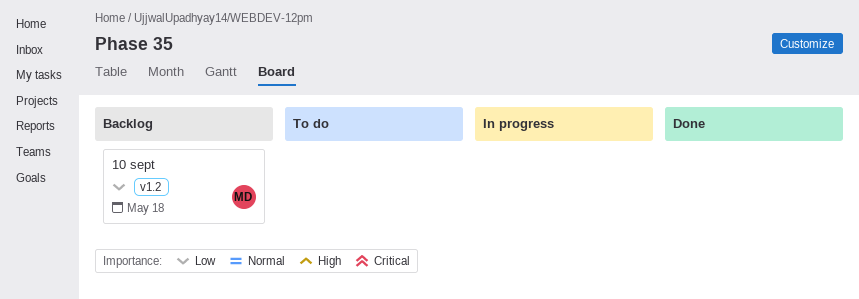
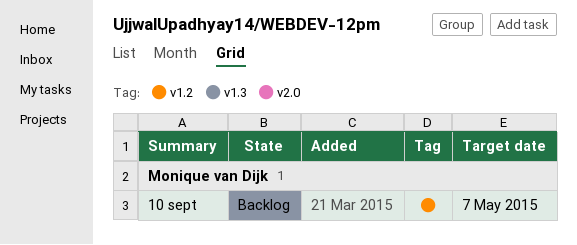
10 sept, due: May 18 -> May 7

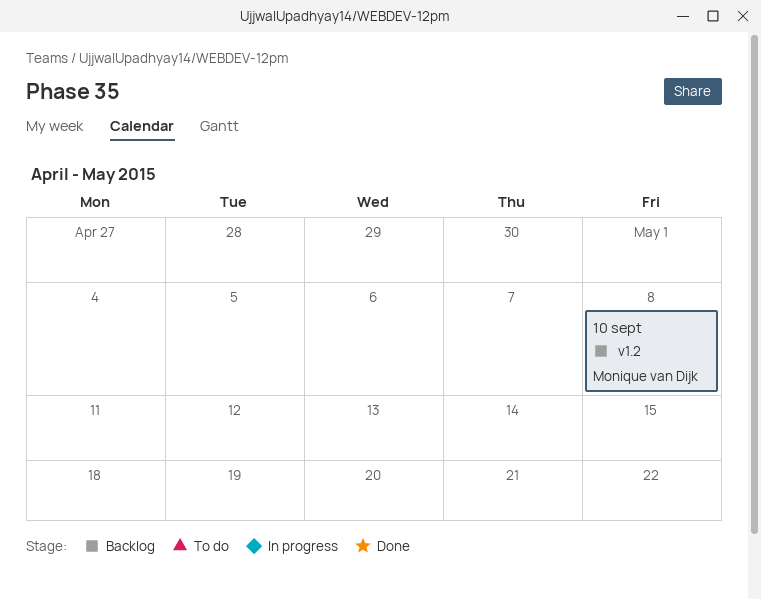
10 sept, due: May 7 -> May 8

